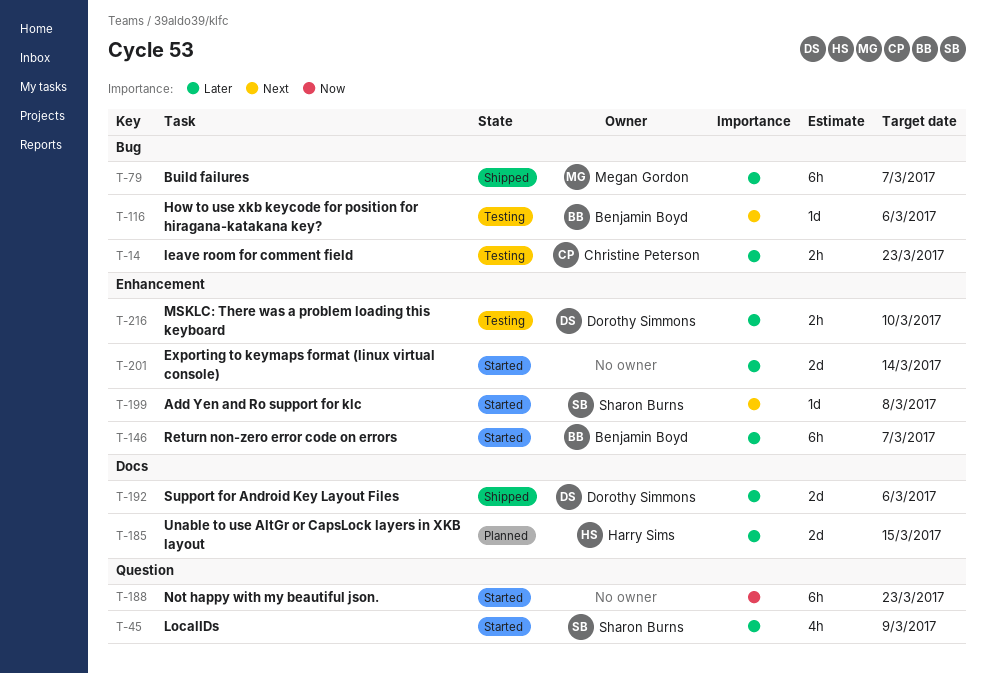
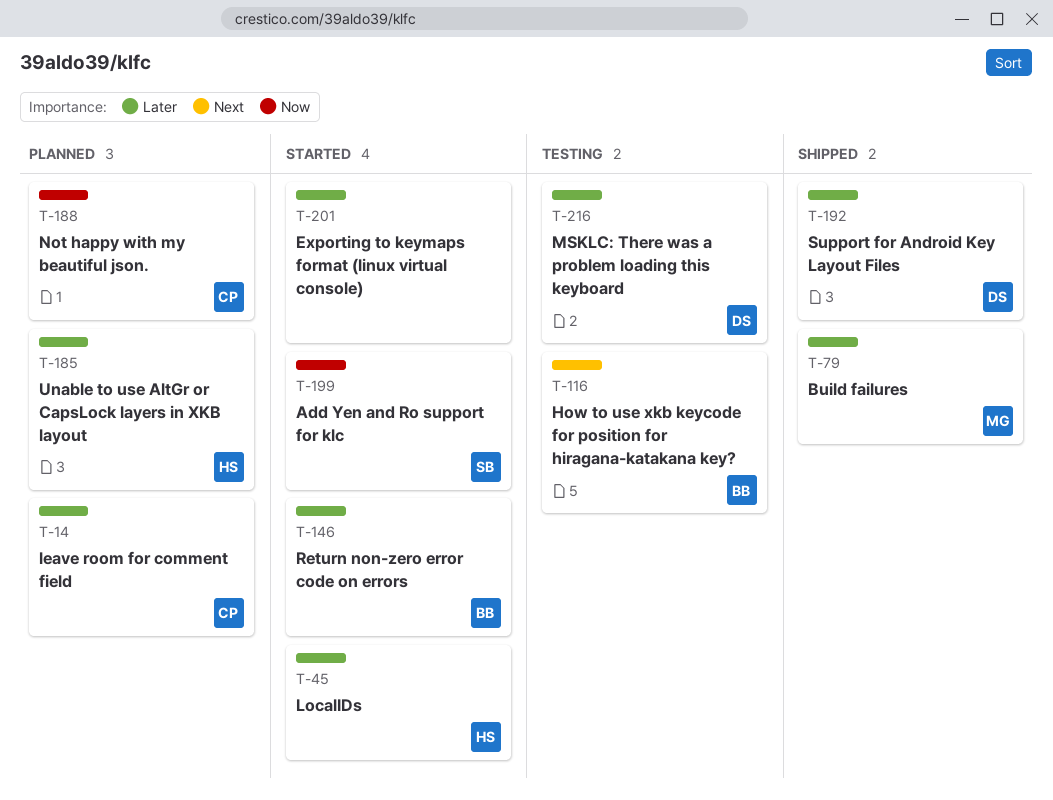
T-14, status: Testing -> Planned
T-45, owner: Sharon Burns -> Harry Sims
T-188, status: Started -> Planned
T-188, owner: none -> Christine Peterson
T-199, priority: Next -> Now

